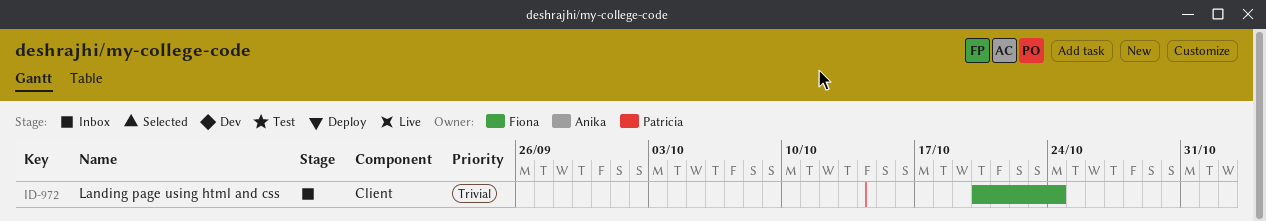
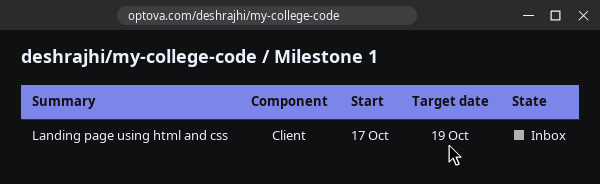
Landing page using html and css, start: Oct 20 -> Oct 17
Landing page using html and css, due: Oct 24 -> Oct 19

